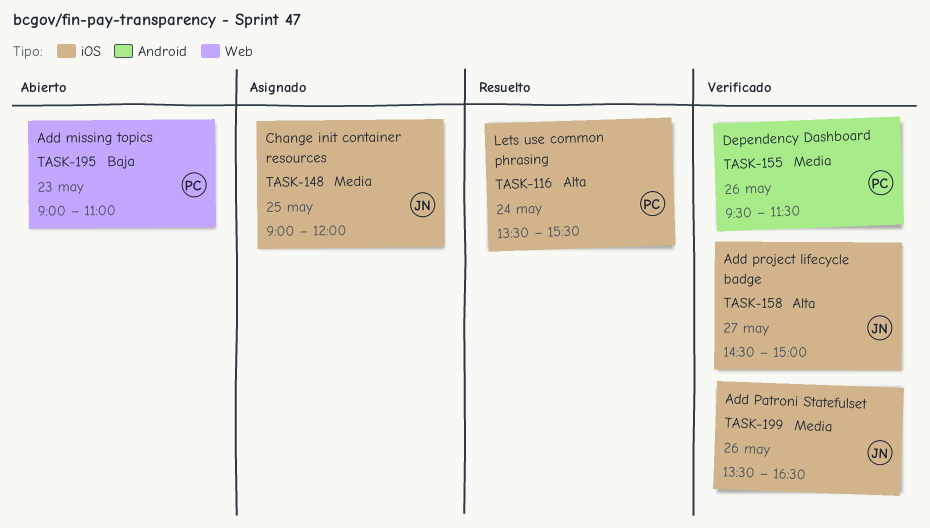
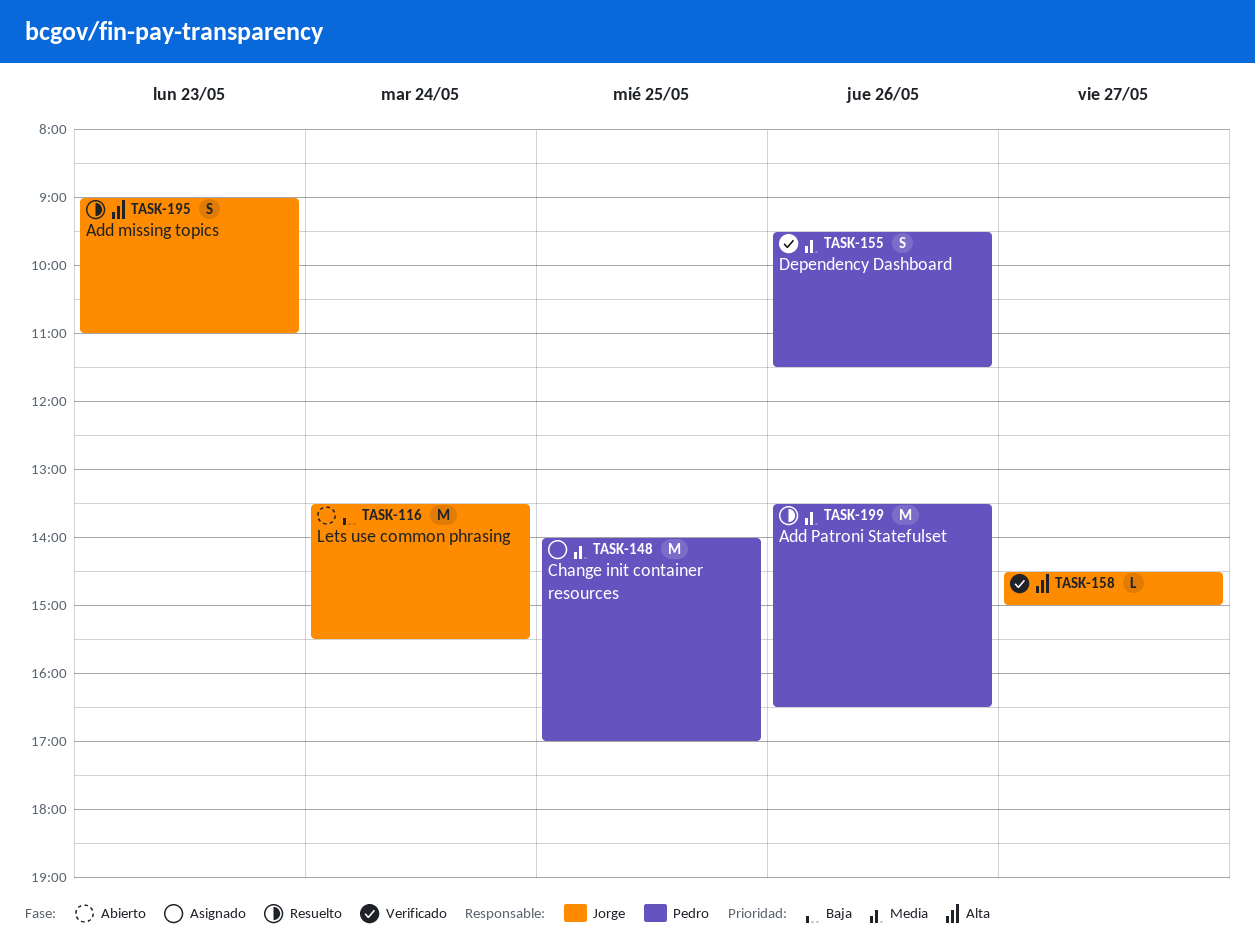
TASK-116, status: Resuelto -> Abierto
TASK-116, owner: Pedro -> Jorge
TASK-116, priority: Alta -> Baja
TASK-148, owner: Jorge -> Pedro
TASK-148, begins: 09:00 -> 14:00
TASK-148, ends: 12:00 -> 17:00
TASK-195, status: Abierto -> Resuelto
TASK-195, owner: Pedro -> Jorge
TASK-195, priority: Baja -> Alta
TASK-199, status: Verificado -> Resuelto
TASK-199, owner: Jorge -> Pedro

